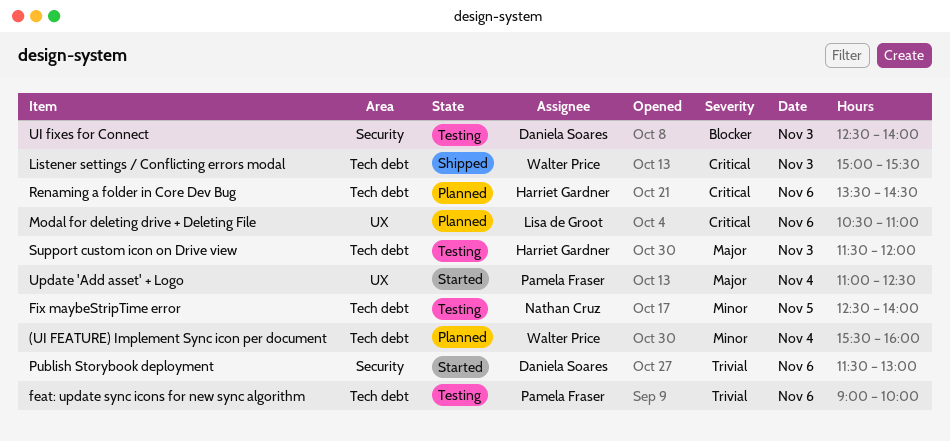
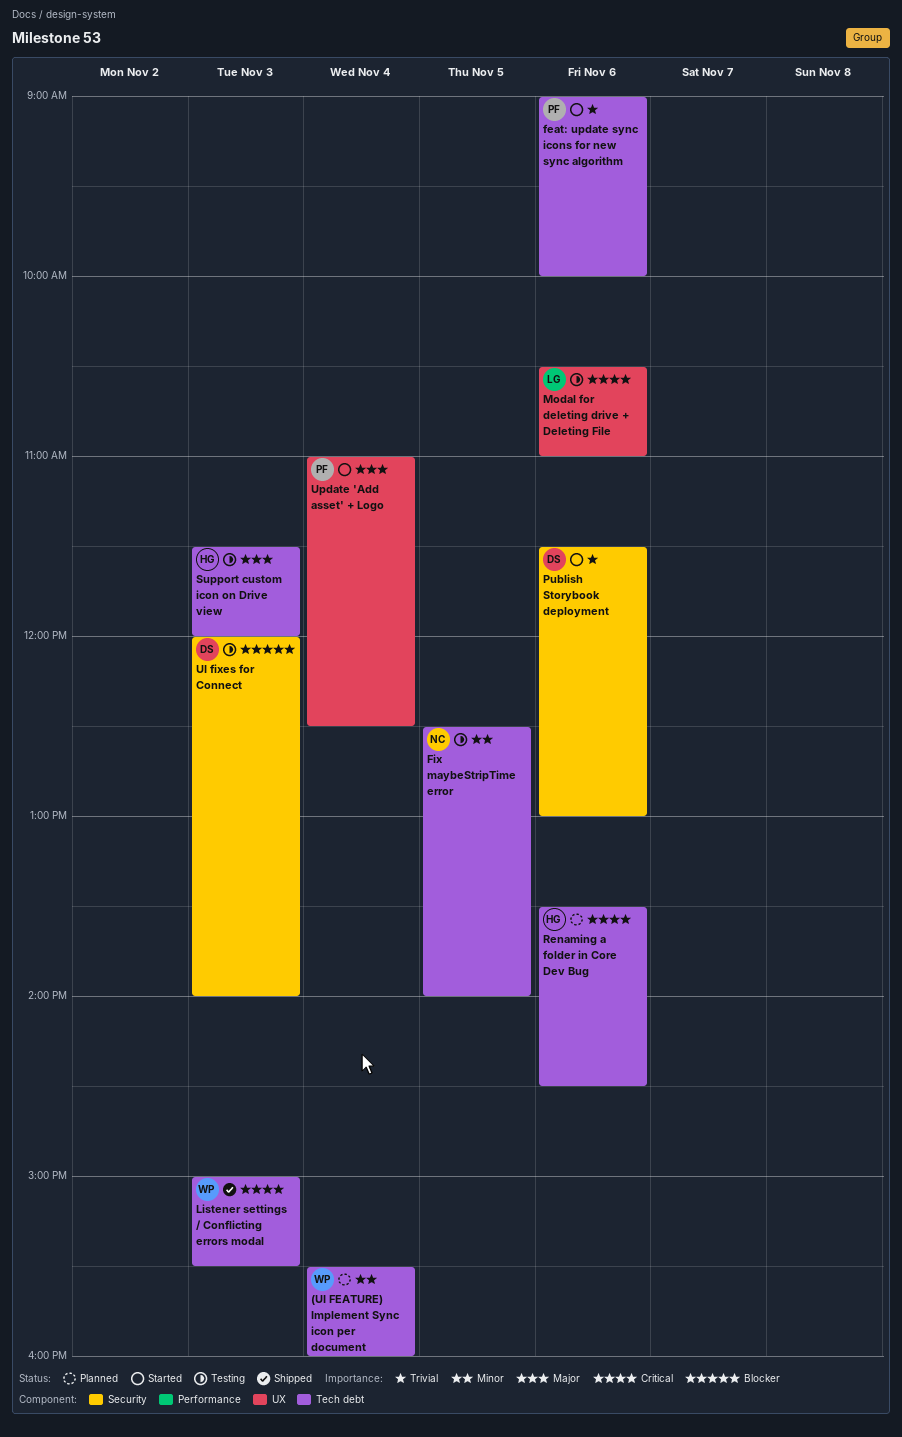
feat: update sync icons for new sync algorithm, status: Testing -> Started
Modal for deleting drive + Deleting File, status: Planned -> Testing
UI fixes for Connect, begins: 12:30 -> 12:00

